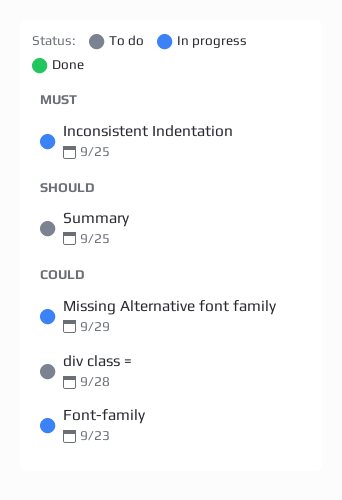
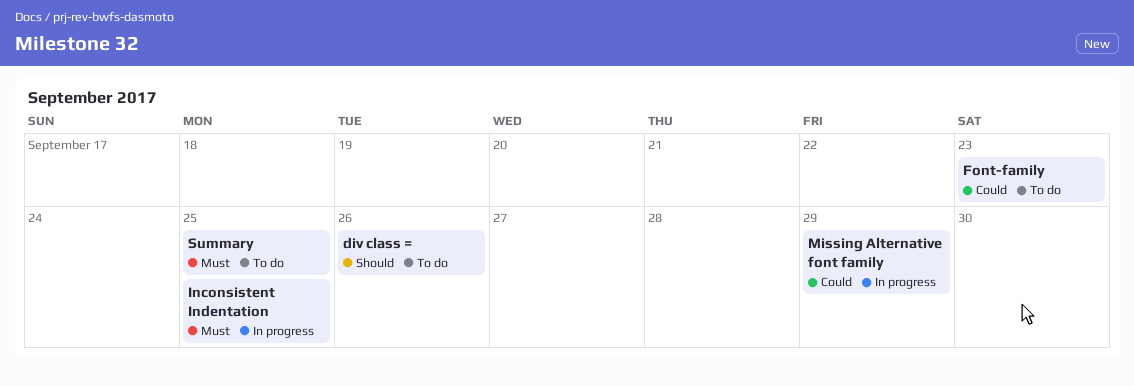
div class =, priority: Could -> Should
div class =, due: Sep 28 -> Sep 26
Font-family, status: In progress -> To do
Summary, priority: Should -> Must

